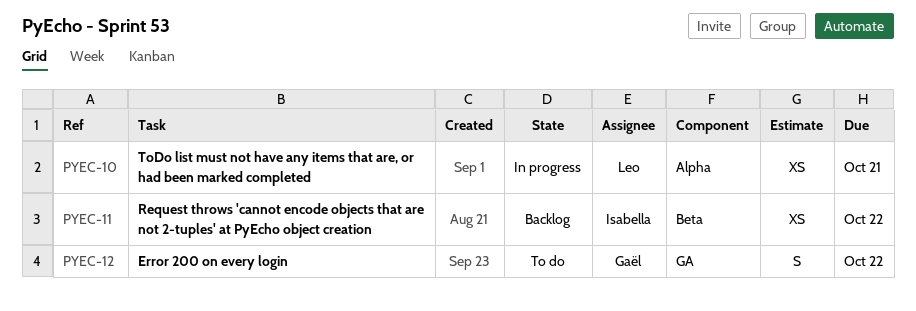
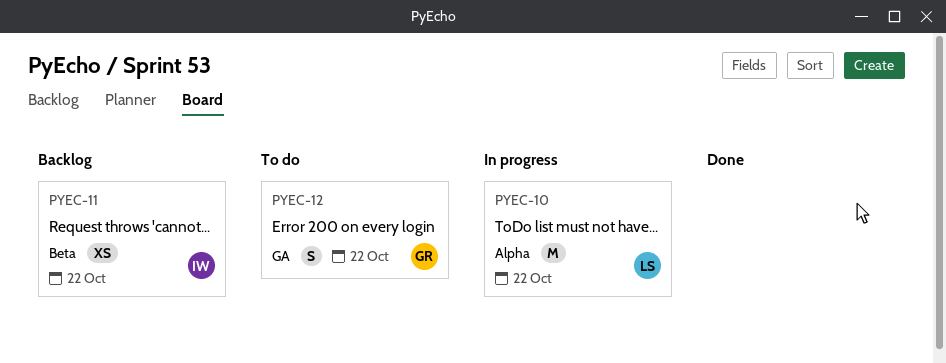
PYEC-10, estimate: XS -> M
PYEC-10, due: Oct 21 -> Oct 22

